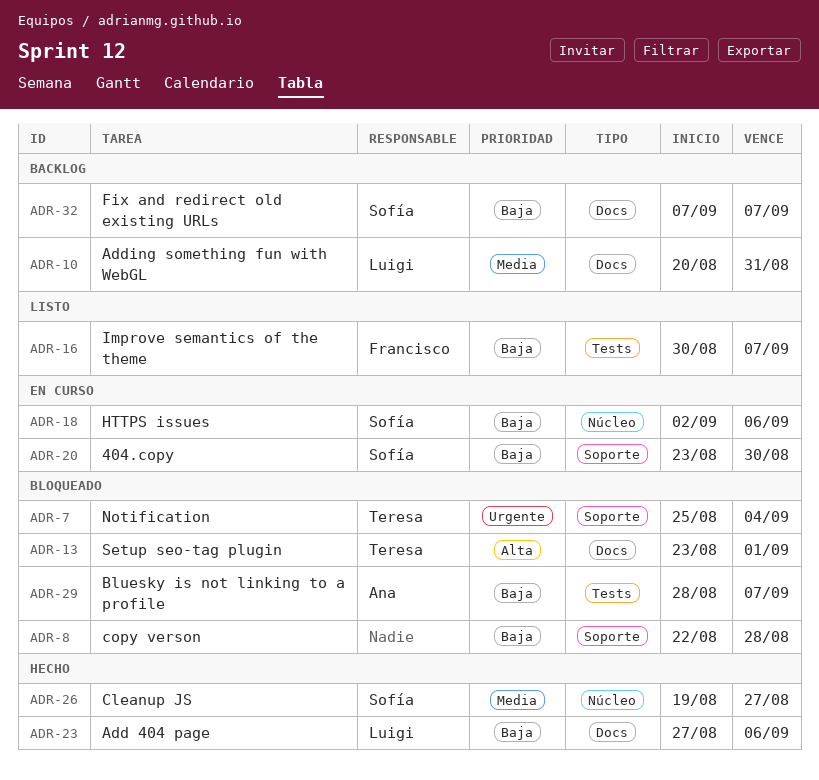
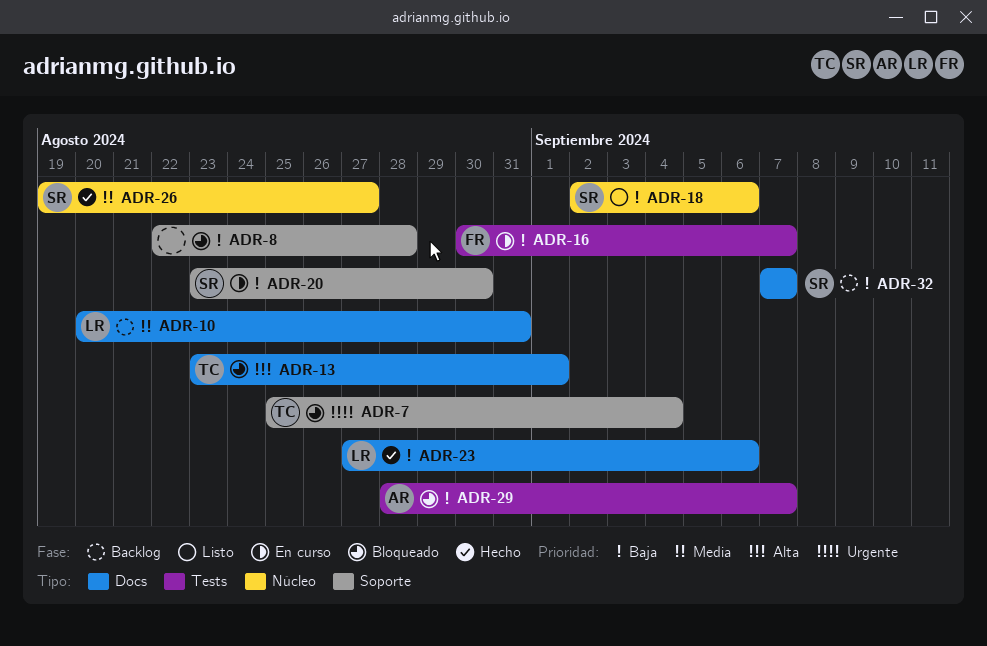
ADR-16, status: Listo -> En curso
ADR-18, status: En curso -> Listo

